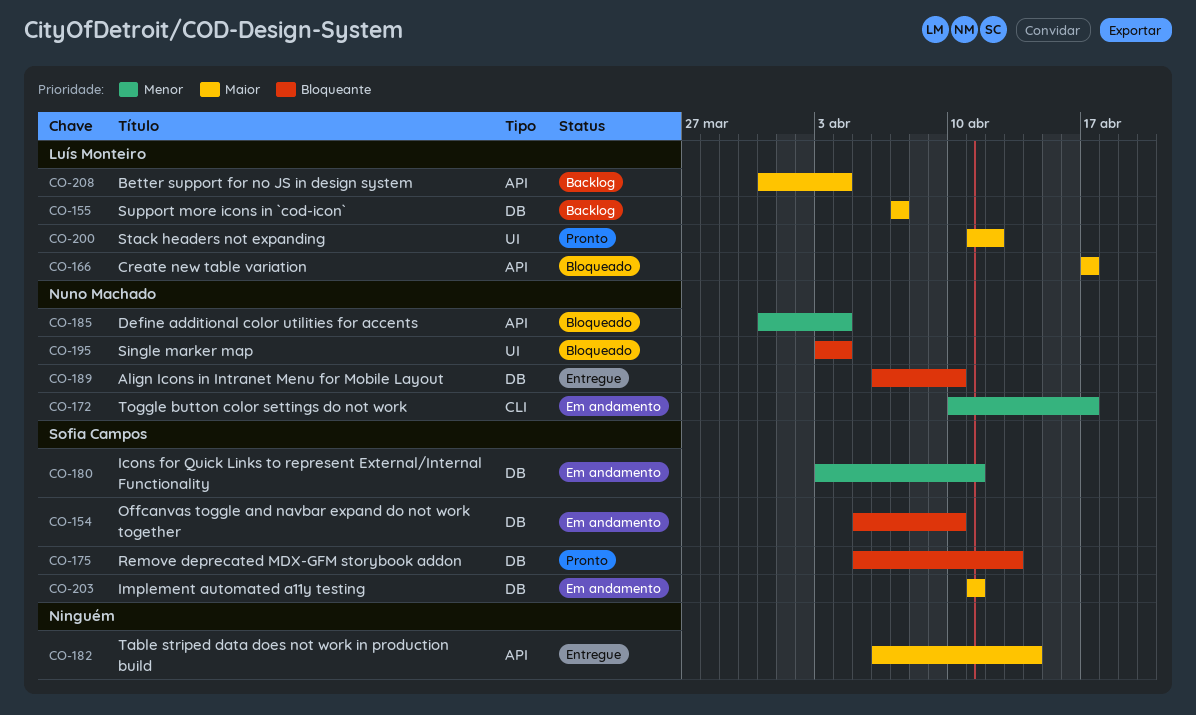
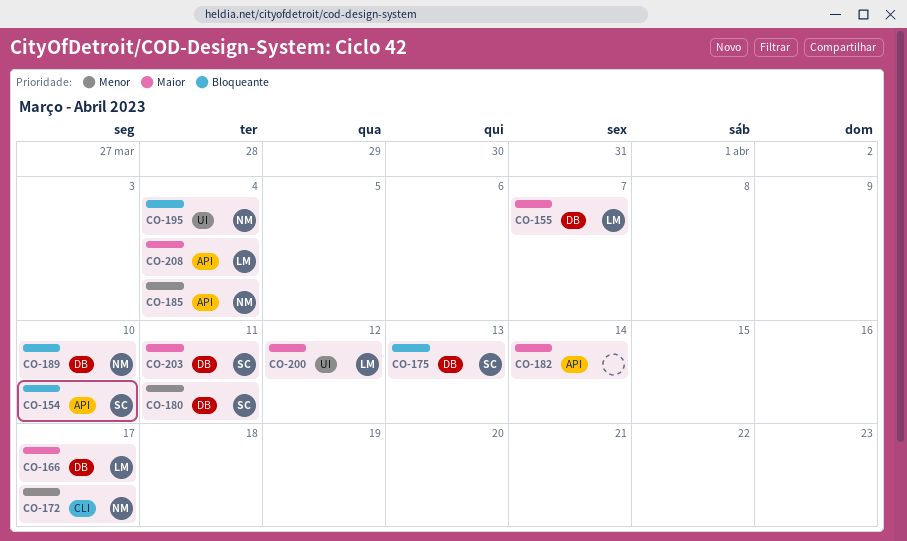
CO-154, label: DB -> API
CO-166, label: API -> DB

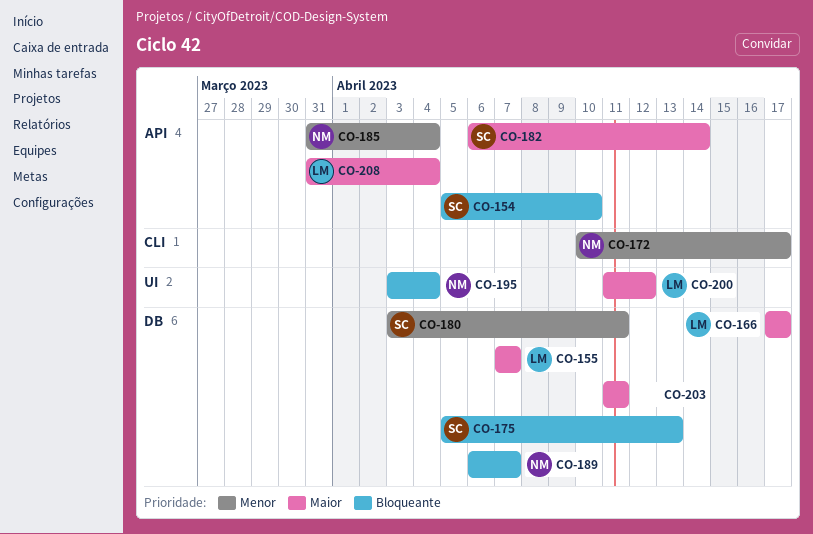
CO-182, owner: none -> SC
CO-189, due: Apr 10 -> Apr 7
CO-203, owner: SC -> none

